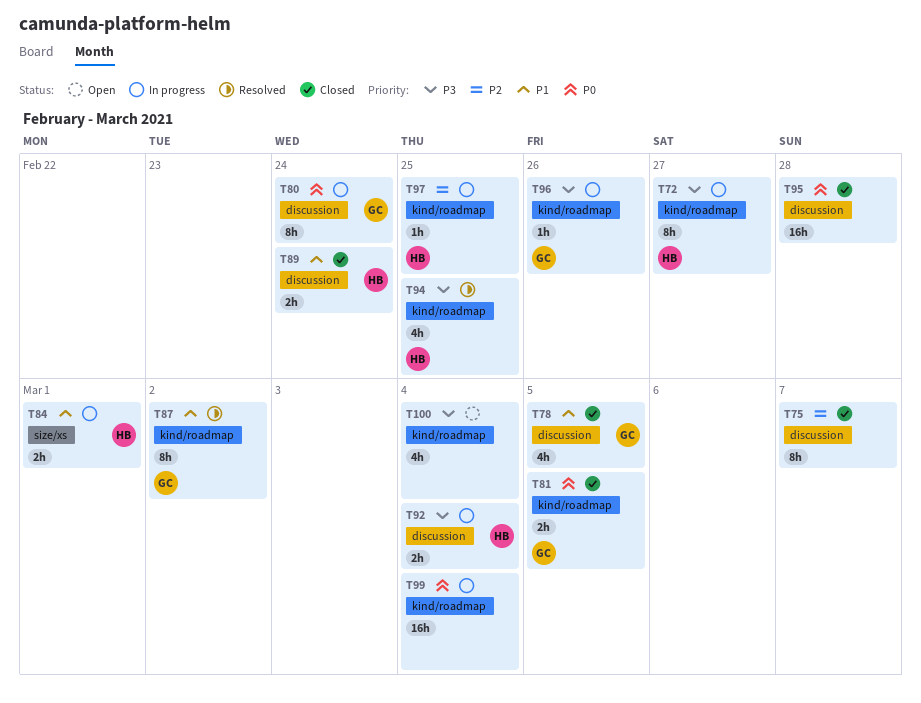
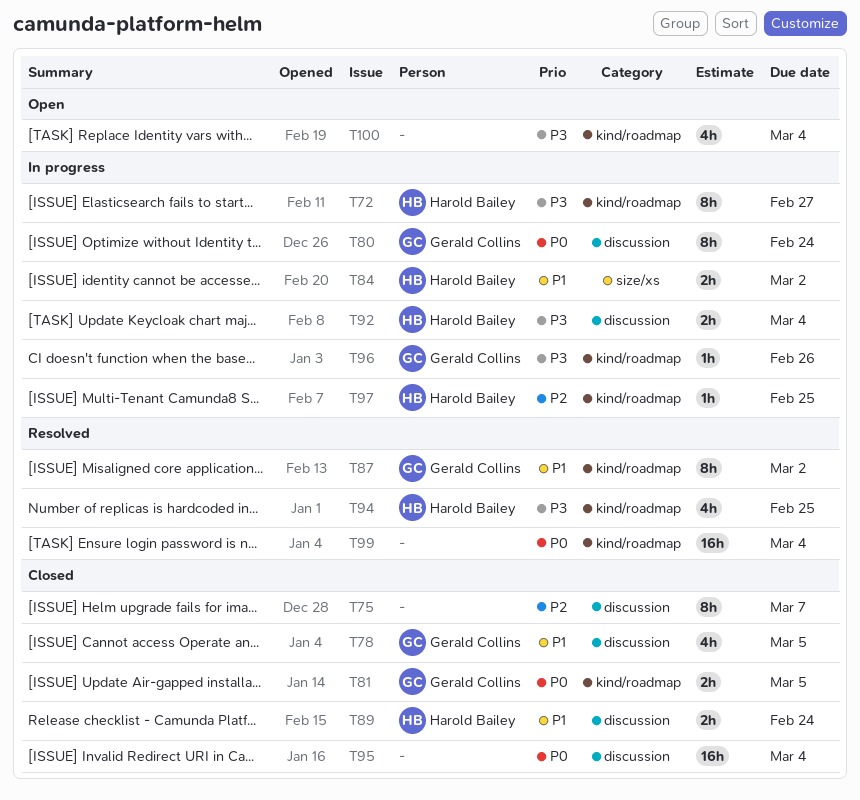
T84, due: Mar 1 -> Mar 2
T95, due: Feb 28 -> Mar 4
T99, status: In progress -> Resolved

